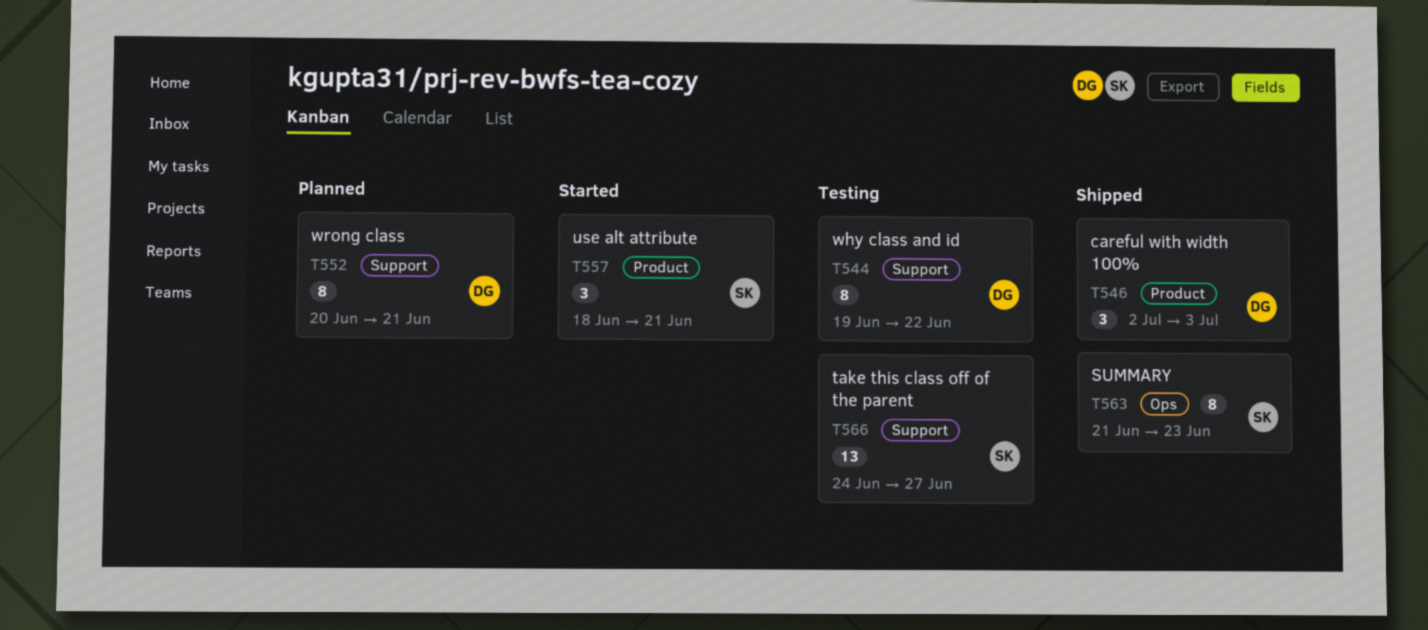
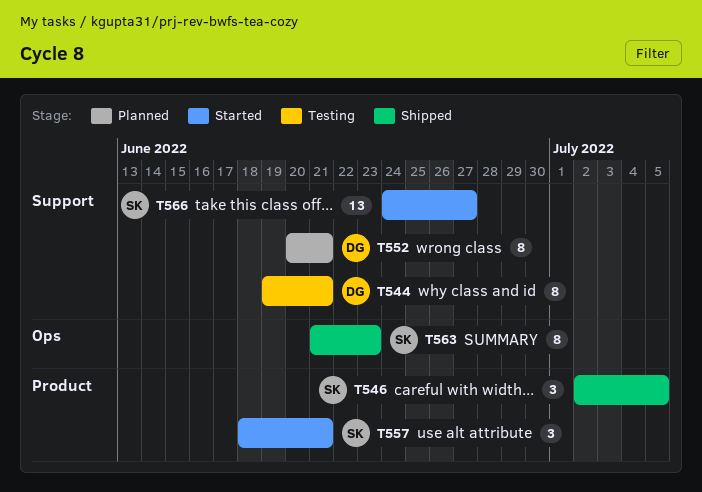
T544, due: Jun 22 -> Jun 21
T546, owner: DG -> SK
T546, due: Jul 3 -> Jul 5
T566, status: Testing -> Started

